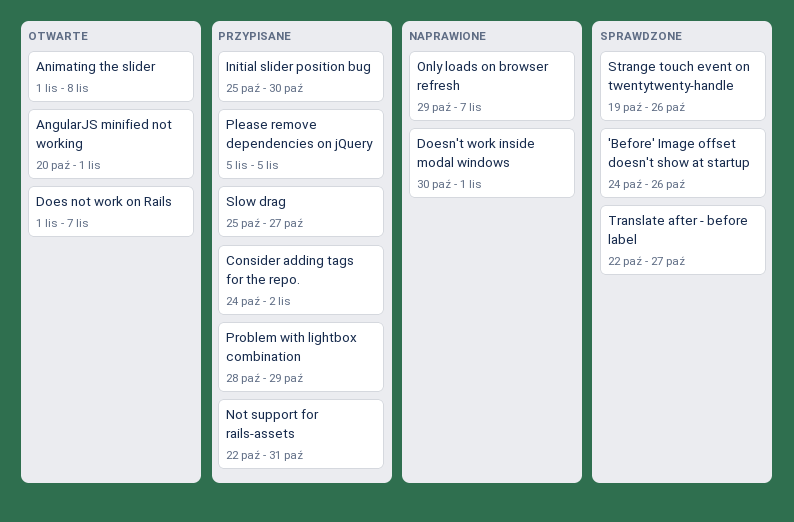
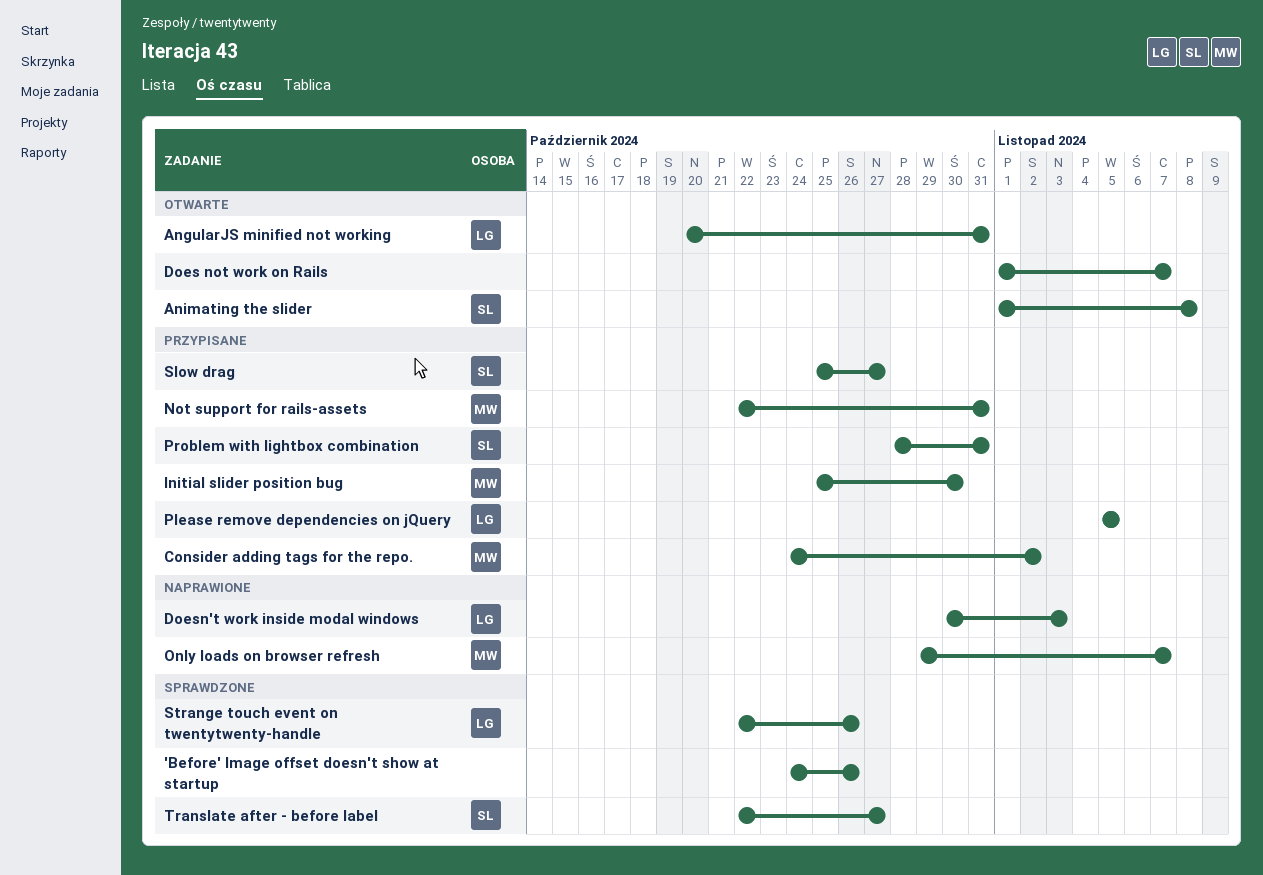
AngularJS minified not working, due: Nov 1 -> Oct 31
Doesn't work inside modal windows, due: Nov 1 -> Nov 3
Problem with lightbox combination, due: Oct 29 -> Oct 31
Strange touch event on twentytwenty-handle, start: Oct 19 -> Oct 22

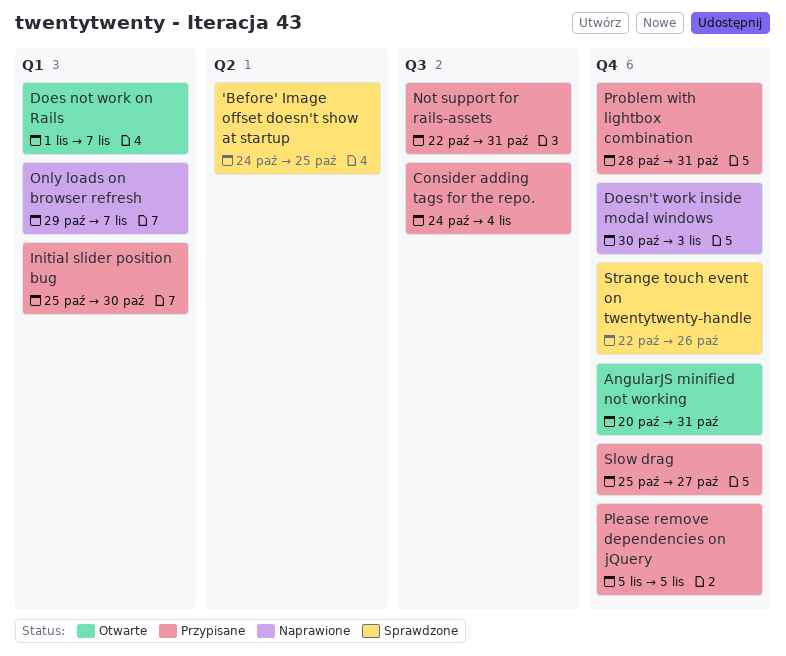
'Before' Image offset doesn't show at startup, due: Oct 26 -> Oct 25
Animating the slider: present -> none
Consider adding tags for the repo., due: Nov 2 -> Nov 4
Translate after - before label: present -> none

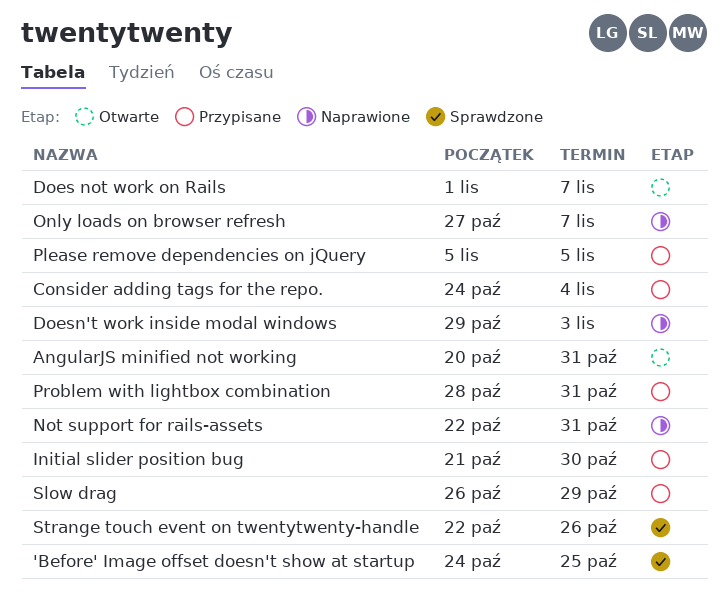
Doesn't work inside modal windows, start: Oct 30 -> Oct 29
Initial slider position bug, start: Oct 25 -> Oct 21
Not support for rails-assets, status: Przypisane -> Naprawione
Only loads on browser refresh, start: Oct 29 -> Oct 27
Slow drag, start: Oct 25 -> Oct 26
Slow drag, due: Oct 27 -> Oct 29

